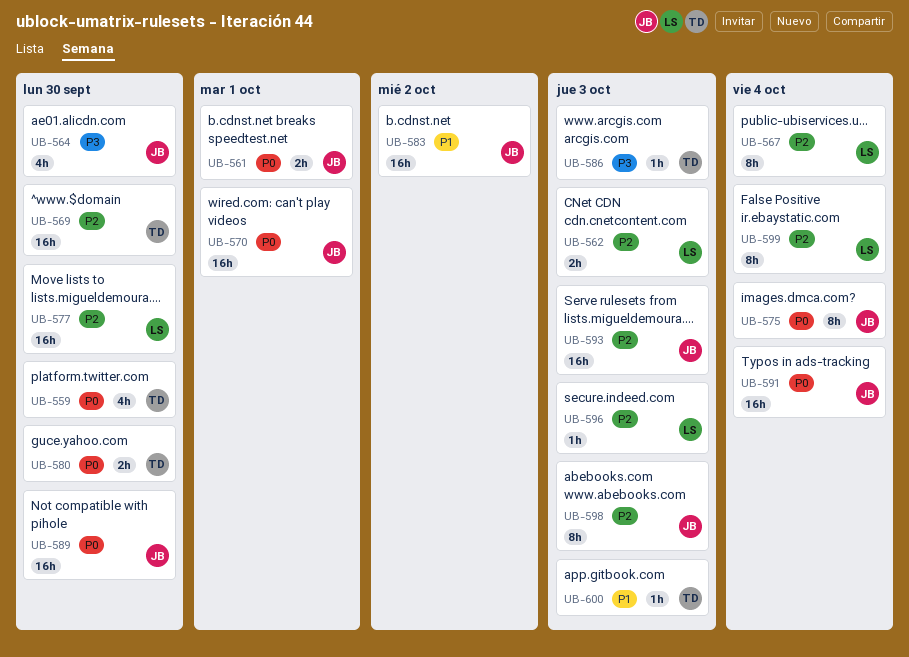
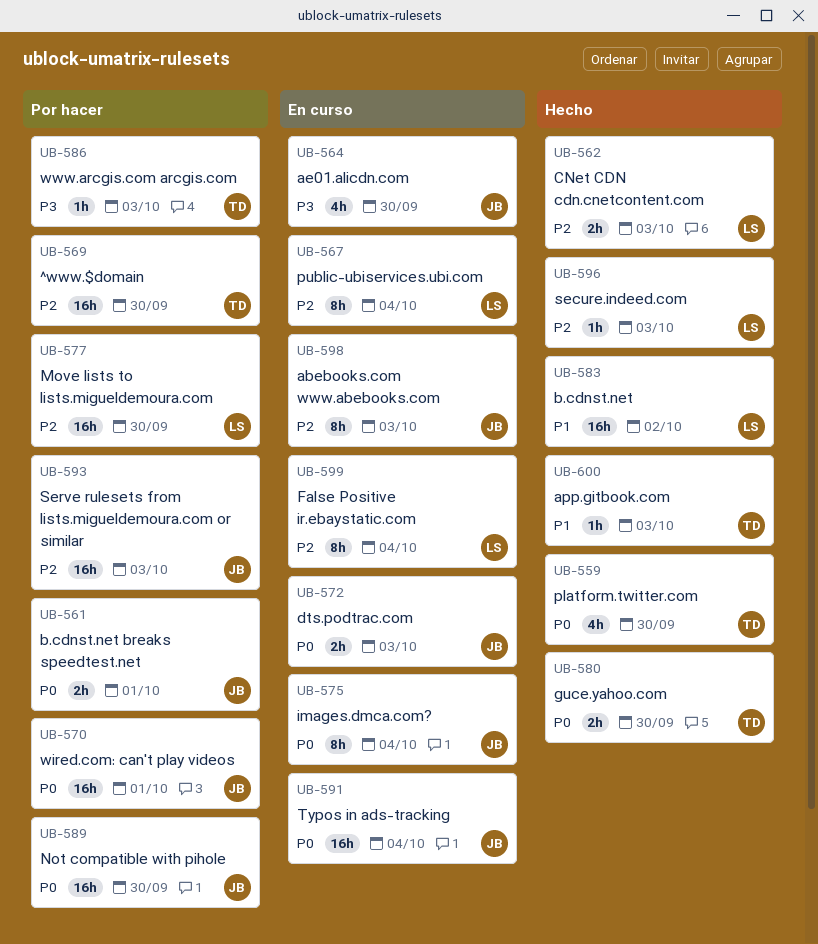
UB-572: none -> present
UB-583, owner: JB -> LS

